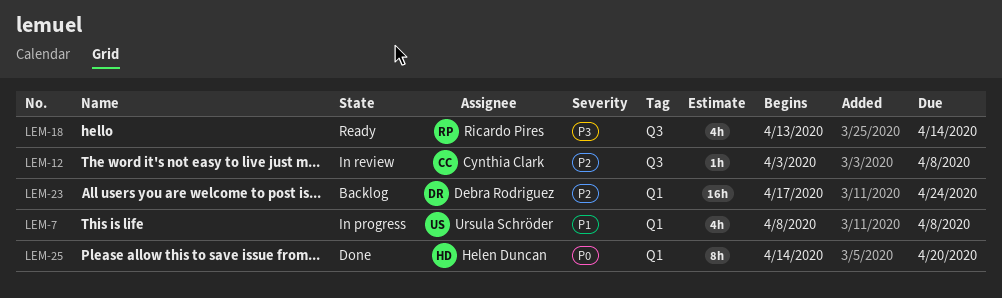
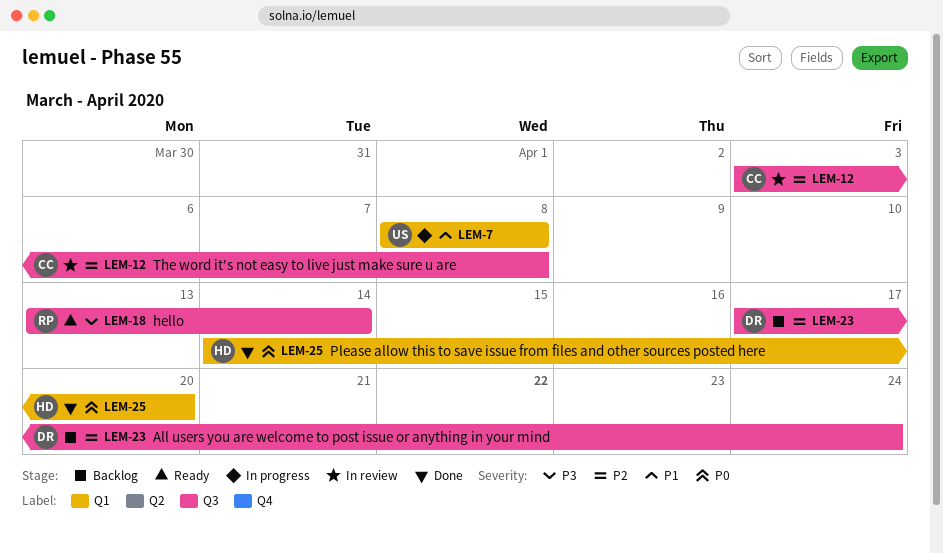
LEM-23, label: Q1 -> Q3

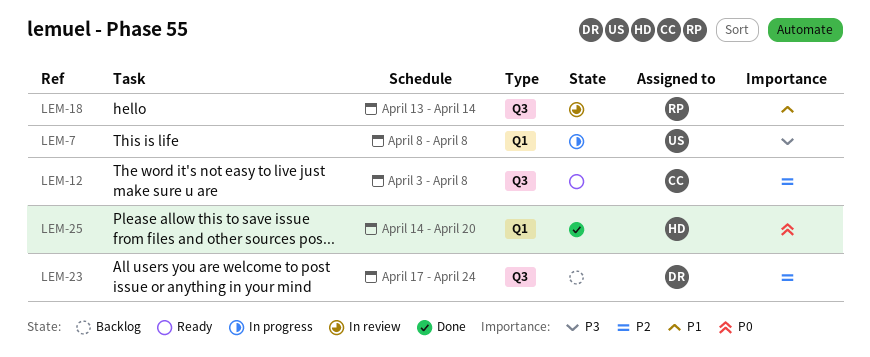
LEM-7, priority: P1 -> P3
LEM-12, status: In review -> Ready
LEM-18, status: Ready -> In review
LEM-18, priority: P3 -> P1

